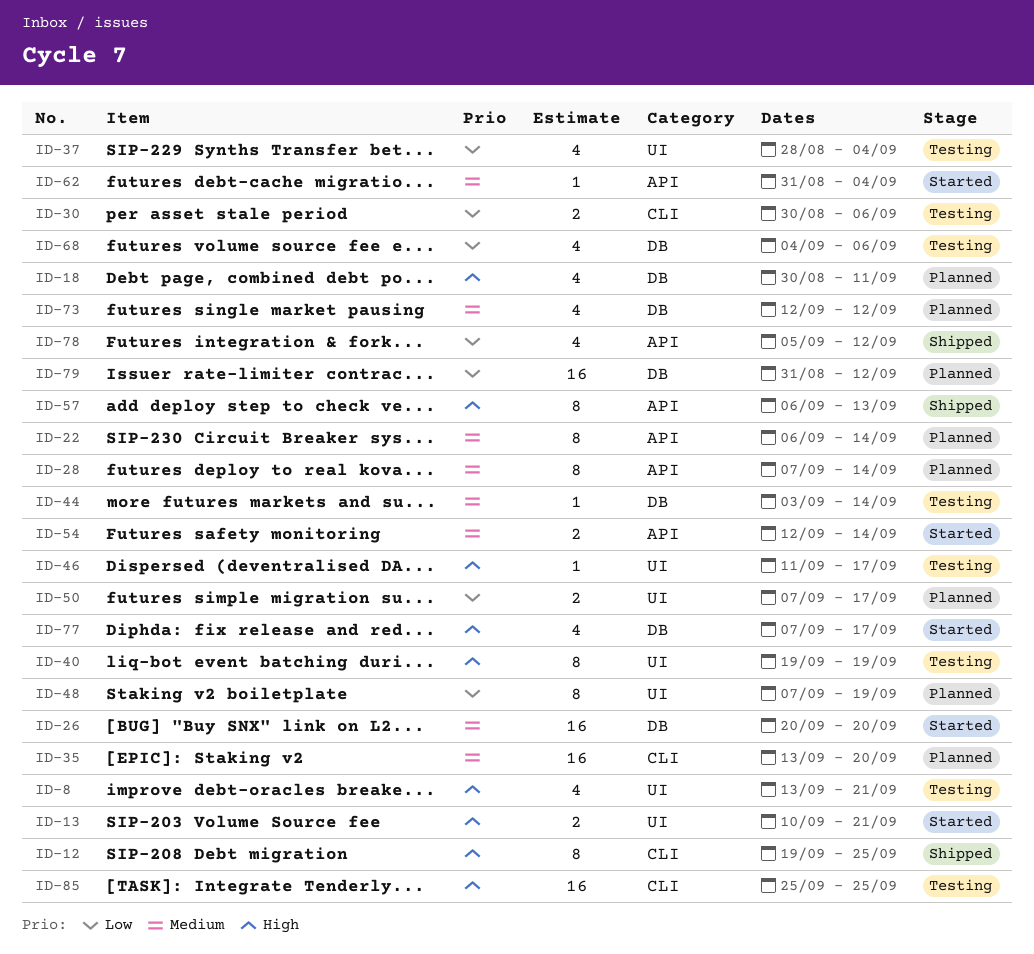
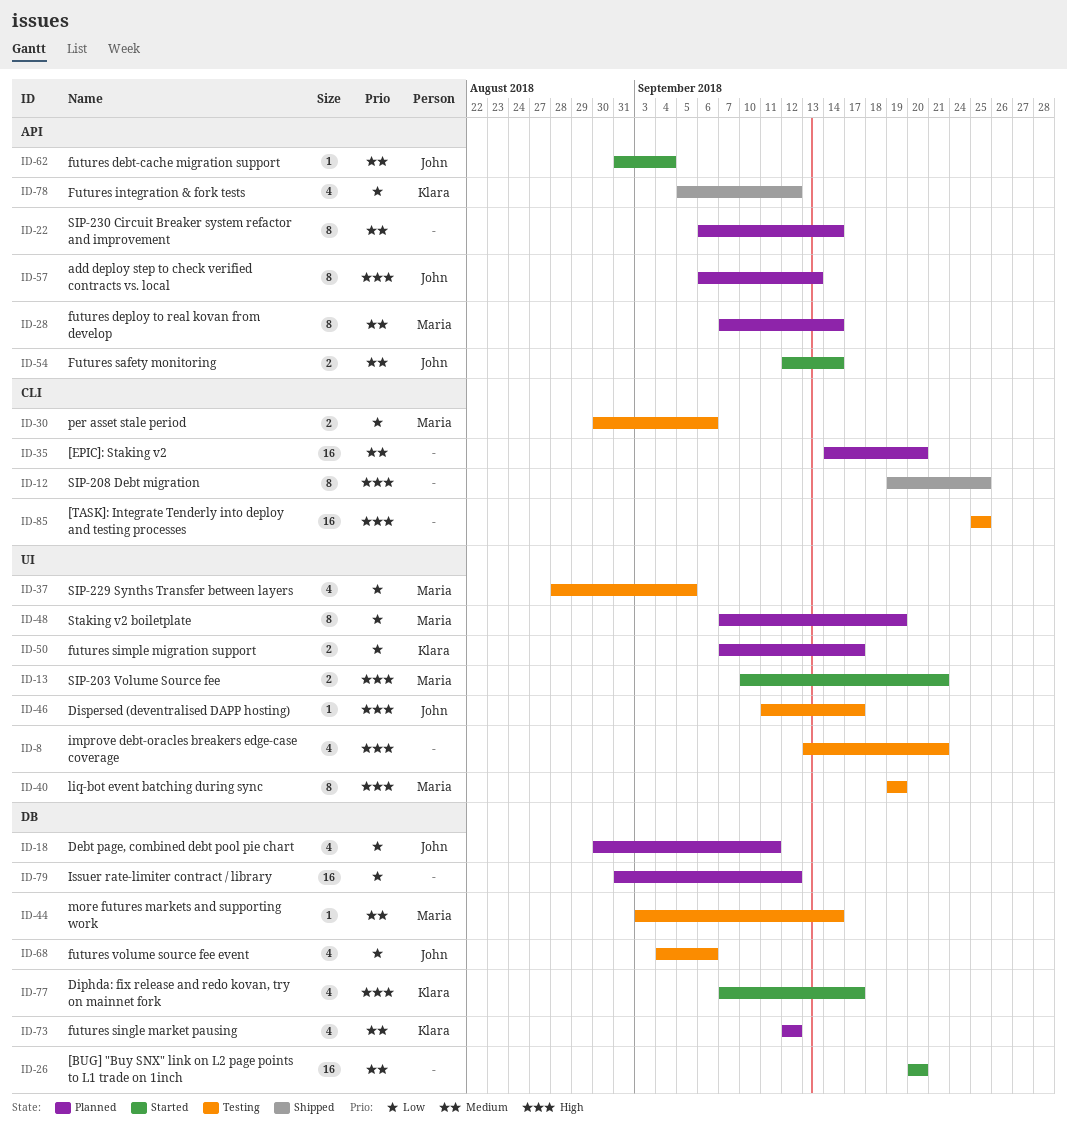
ID-18, priority: High -> Low
ID-35, start: Sep 13 -> Sep 14
ID-37, due: Sep 4 -> Sep 5
ID-57, status: Shipped -> Planned

